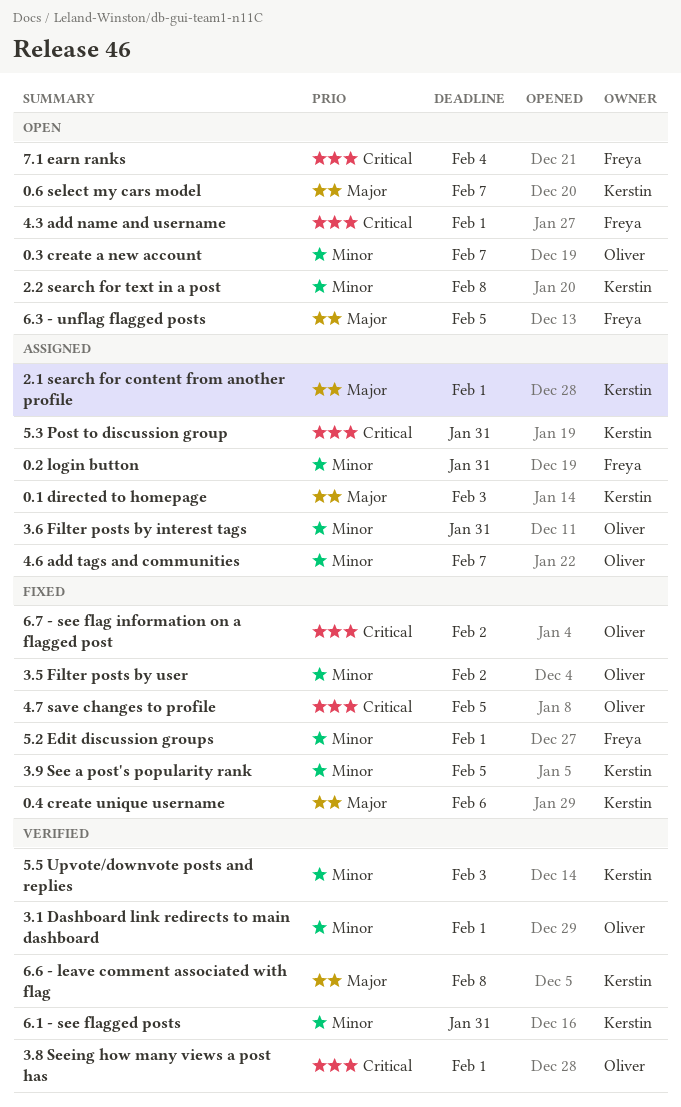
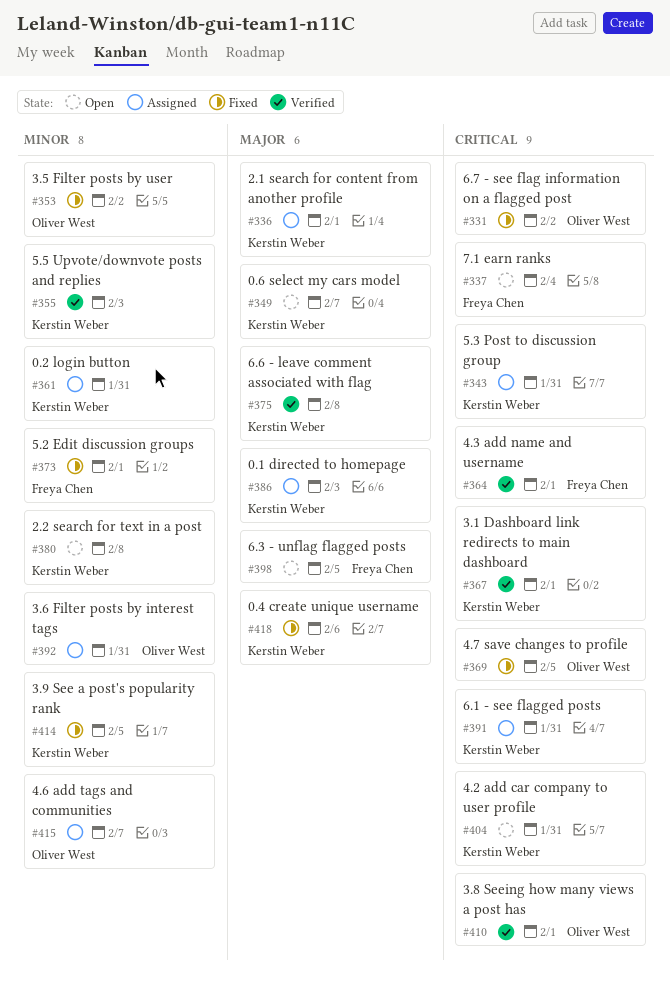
0.2 login button, owner: Freya Chen -> Kerstin Weber
0.3 create a new account: present -> none
3.1 Dashboard link redirects to main dashboard, owner: Oliver West -> Kerstin Weber
3.1 Dashboard link redirects to main dashboard, priority: Minor -> Critical
4.2 add car company to user profile: none -> present
4.3 add name and username, status: Open -> Verified
6.1 - see flagged posts, status: Verified -> Assigned
6.1 - see flagged posts, priority: Minor -> Critical

